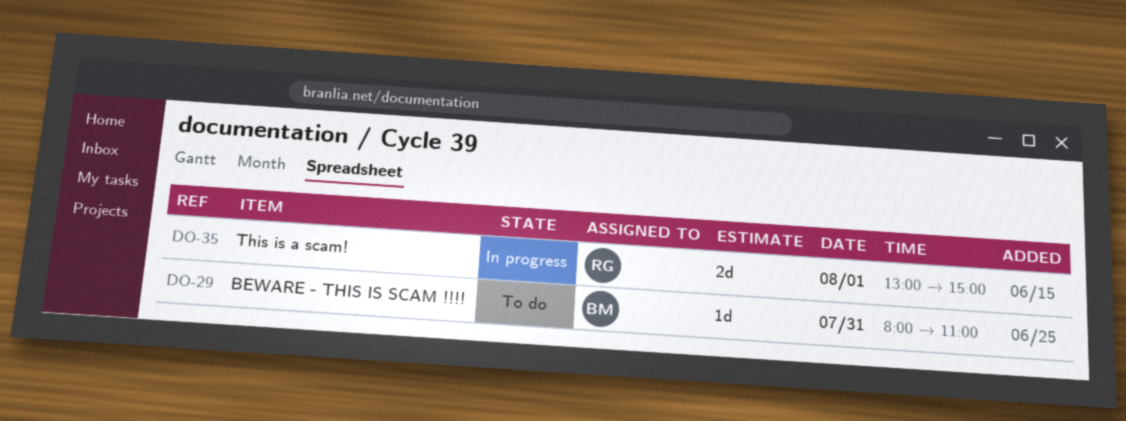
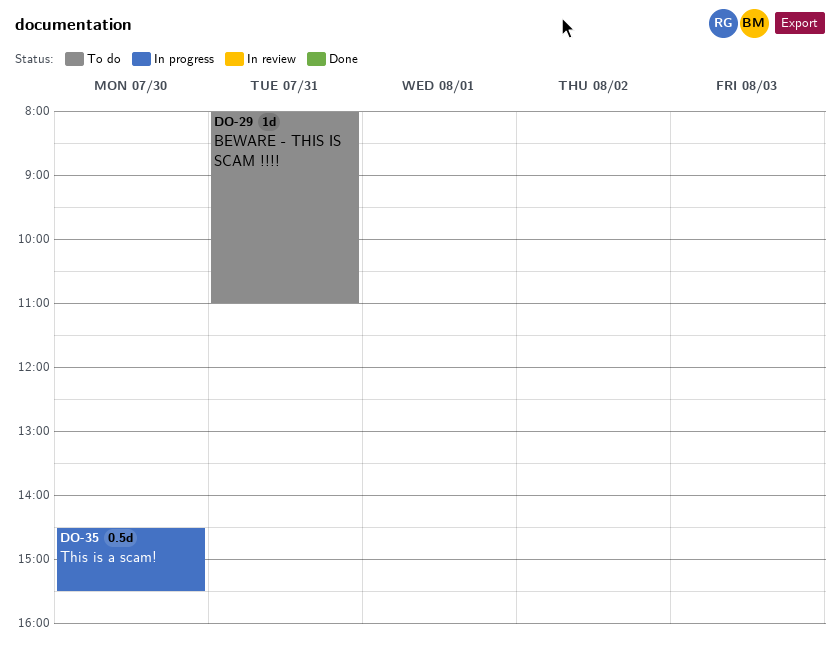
DO-35, estimate: 2d -> 0.5d
DO-35, day: Aug 1 -> Jul 30
DO-35, begins: 13:00 -> 14:30
DO-35, ends: 15:00 -> 15:30

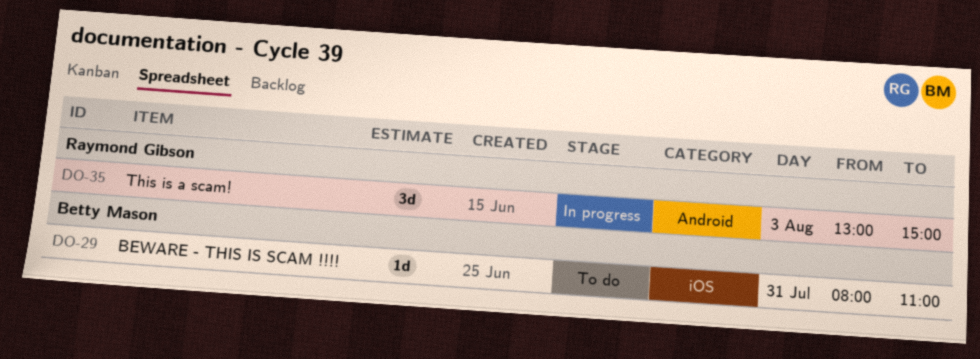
DO-35, estimate: 0.5d -> 3d
DO-35, day: Jul 30 -> Aug 3
DO-35, begins: 14:30 -> 13:00
DO-35, ends: 15:30 -> 15:00

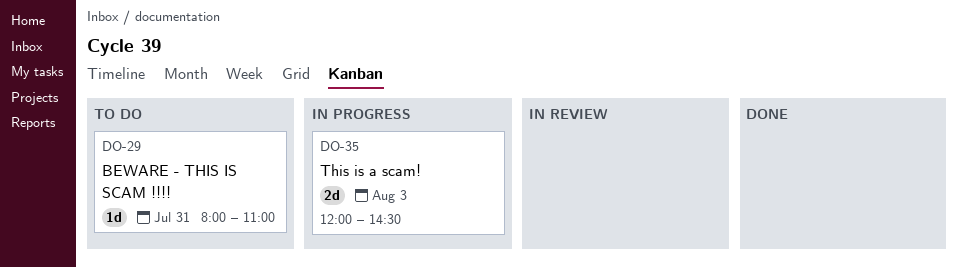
DO-35, estimate: 3d -> 2d
DO-35, begins: 13:00 -> 12:00
DO-35, ends: 15:00 -> 14:30

